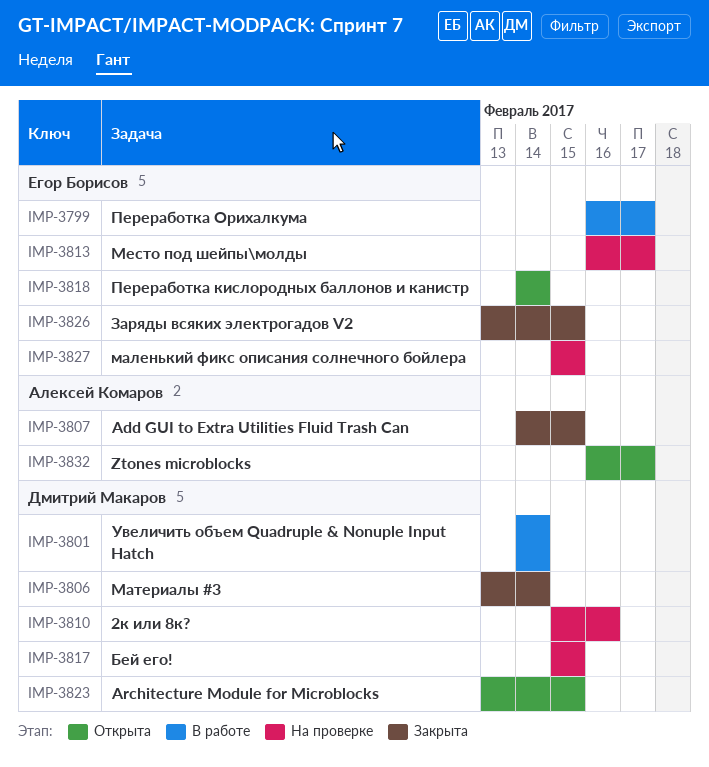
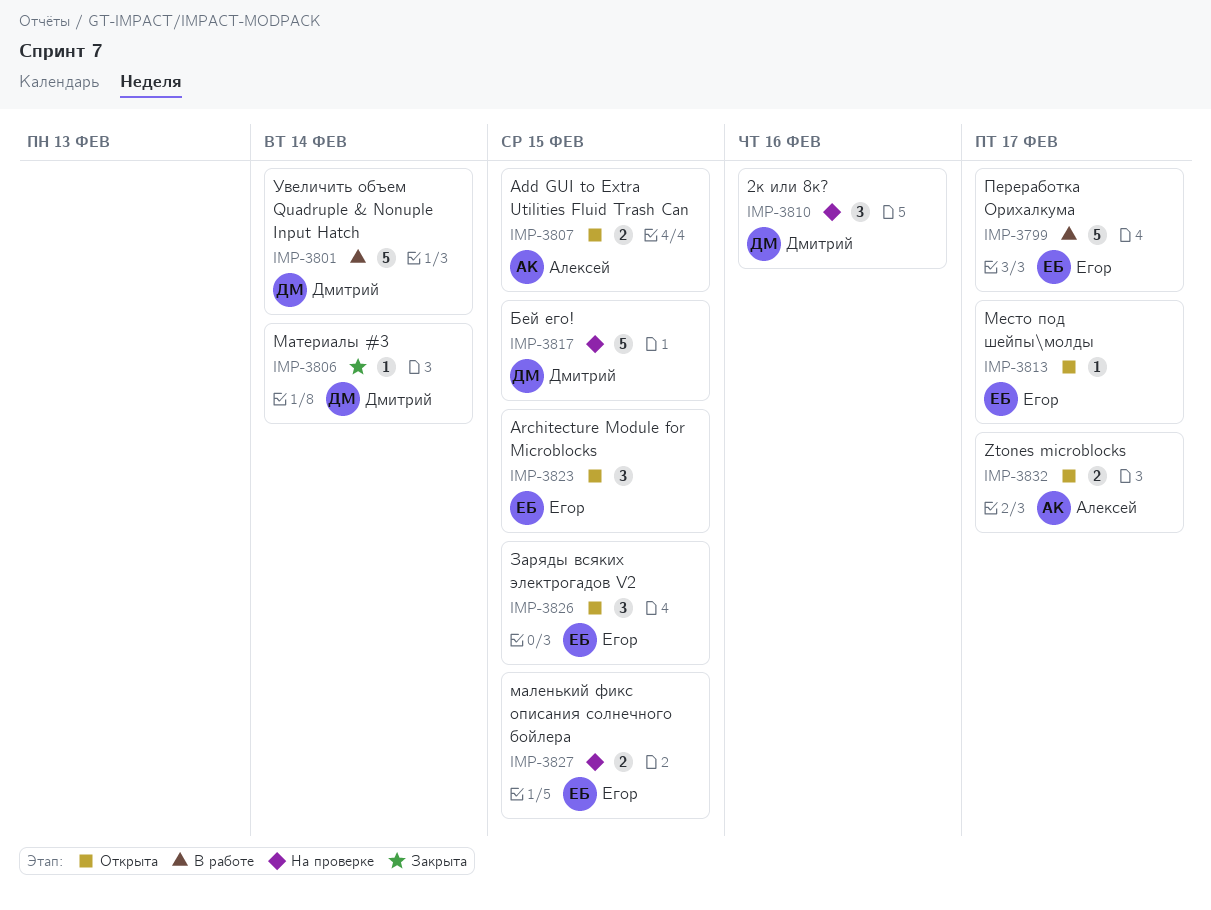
IMP-3807, status: Закрыта -> Открыта
IMP-3813, status: На проверке -> Открыта
IMP-3818: present -> none
IMP-3823, owner: Дмитрий Макаров -> Егор Борисов
IMP-3826, status: Закрыта -> Открыта

